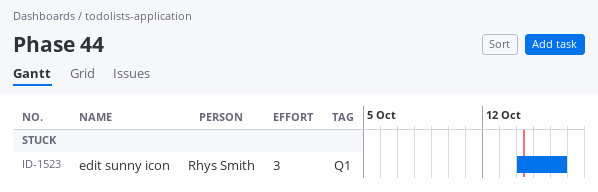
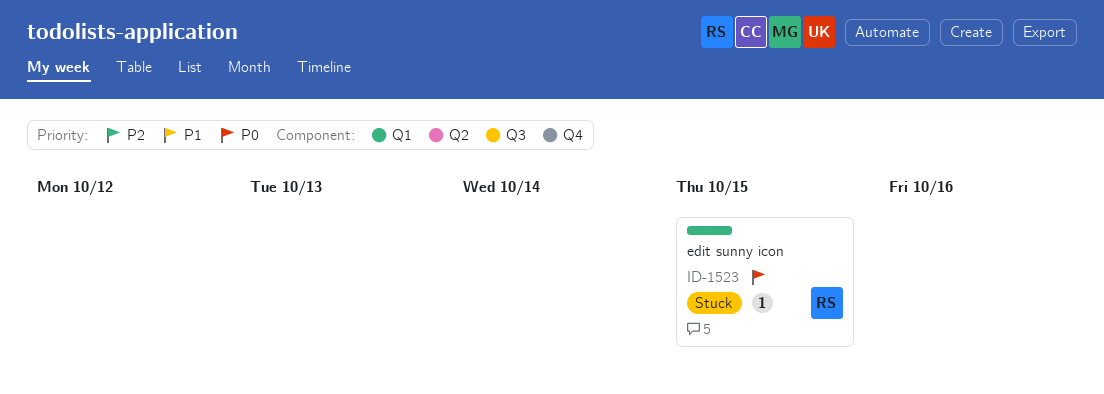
ID-1523, estimate: 3 -> 1
ID-1523, due: Oct 16 -> Oct 15

